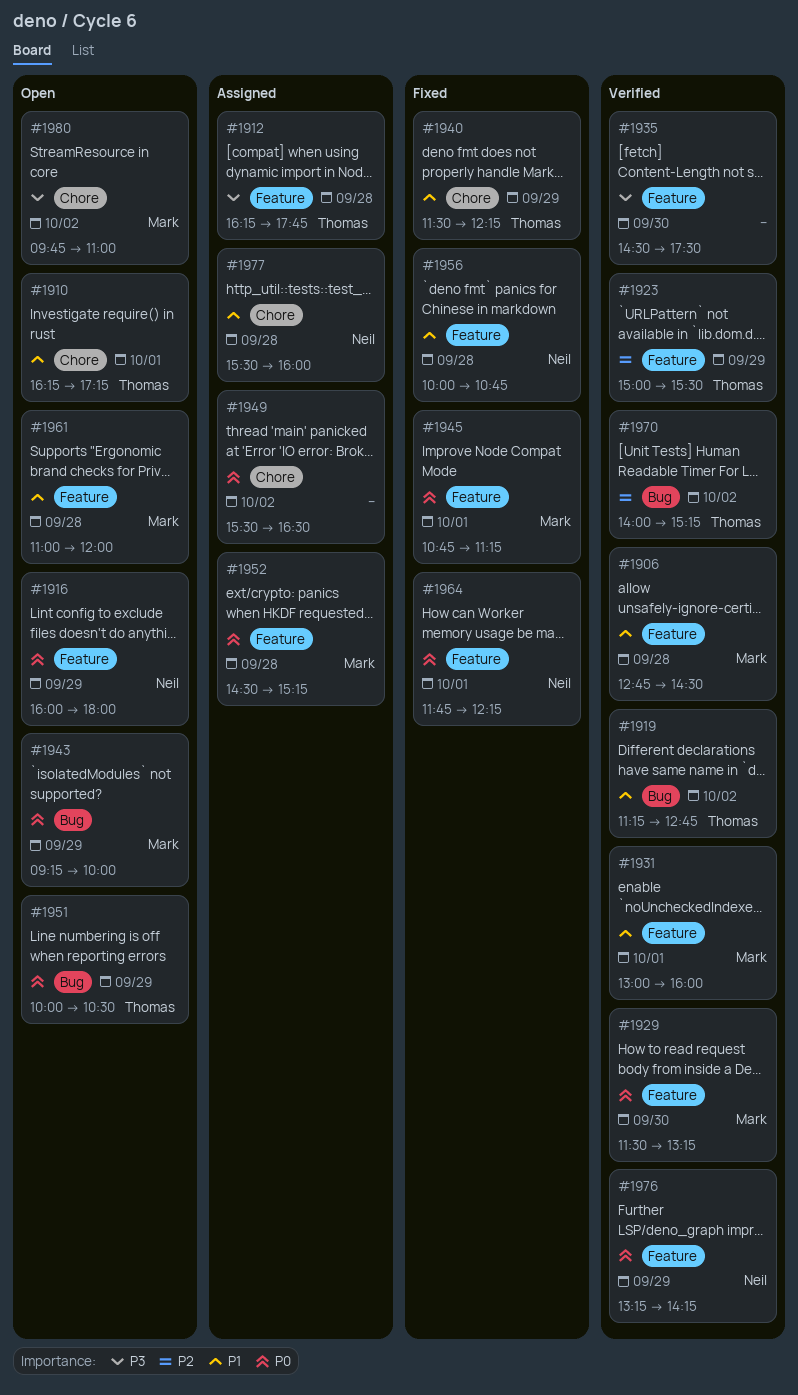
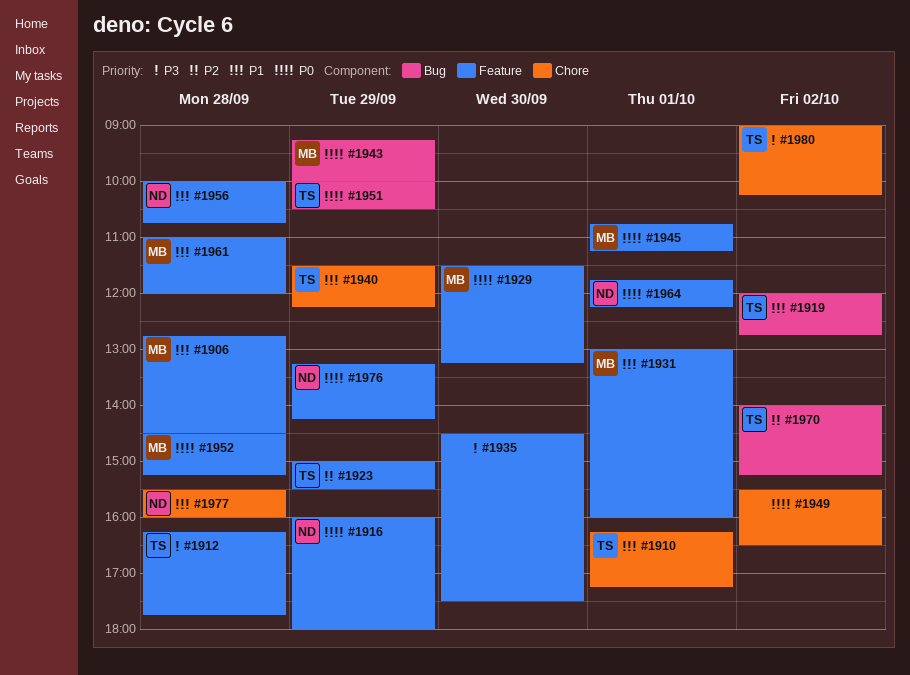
#1919, begins: 11:15 -> 12:00
#1980, owner: Mark -> Thomas
#1980, begins: 09:45 -> 09:00
#1980, ends: 11:00 -> 10:15

